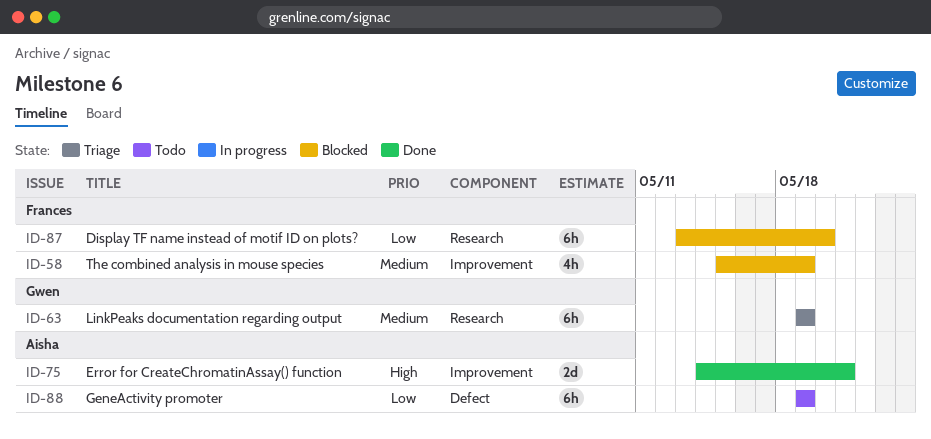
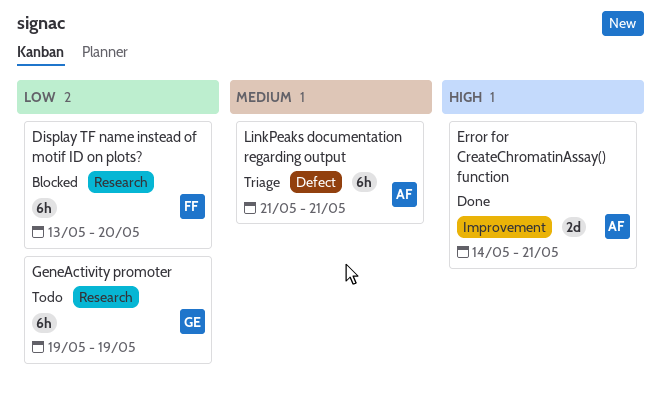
GeneActivity promoter, owner: Aisha -> Gwen
GeneActivity promoter, label: Defect -> Research
LinkPeaks documentation regarding output, owner: Gwen -> Aisha
LinkPeaks documentation regarding output, label: Research -> Defect
LinkPeaks documentation regarding output, start: May 19 -> May 21
LinkPeaks documentation regarding output, due: May 19 -> May 21
The combined analysis in mouse species: present -> none

